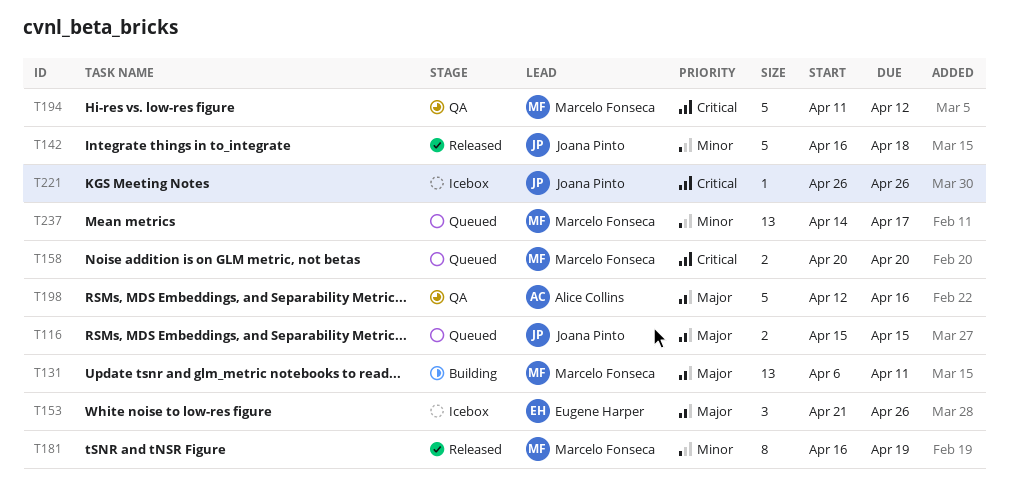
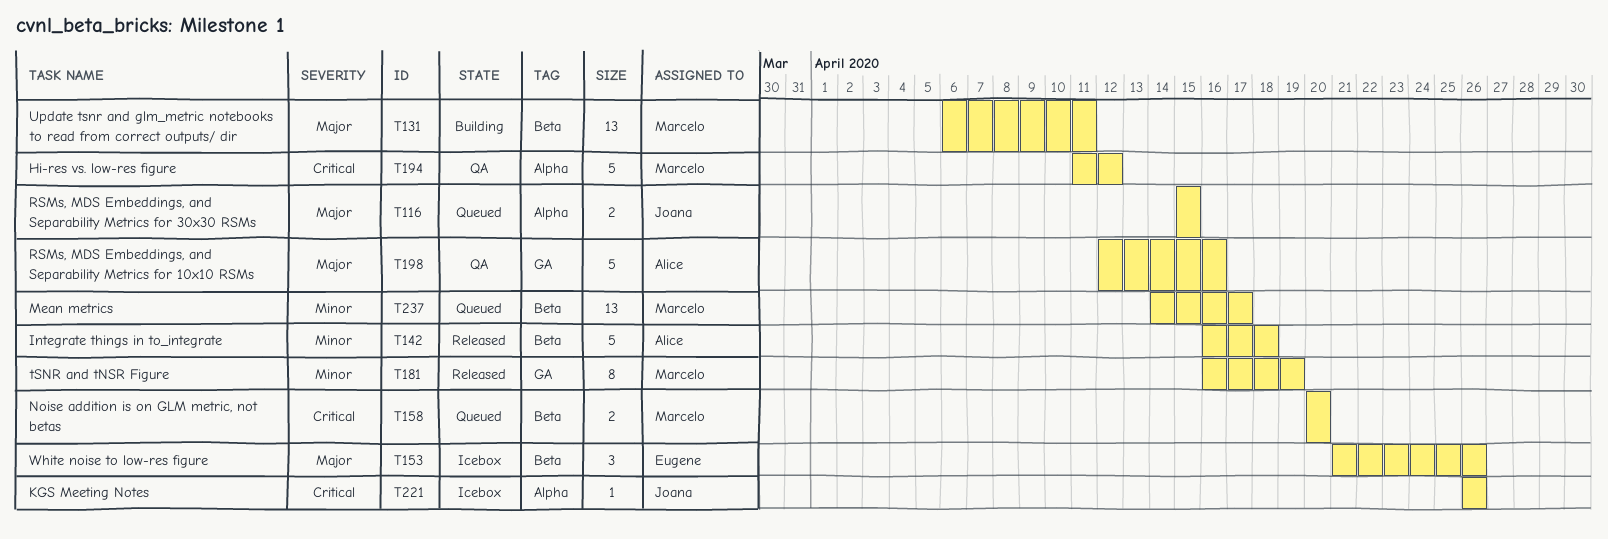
T142, owner: Joana Pinto -> Alice Collins

